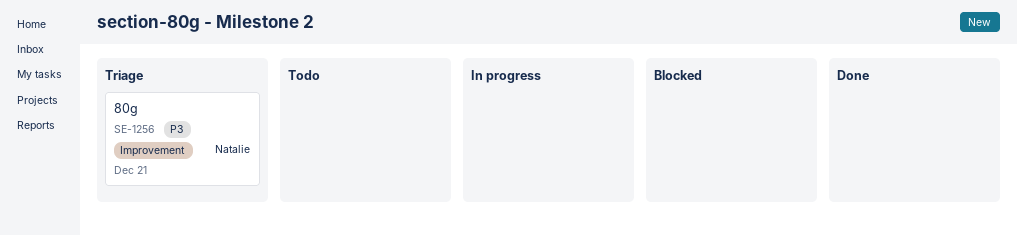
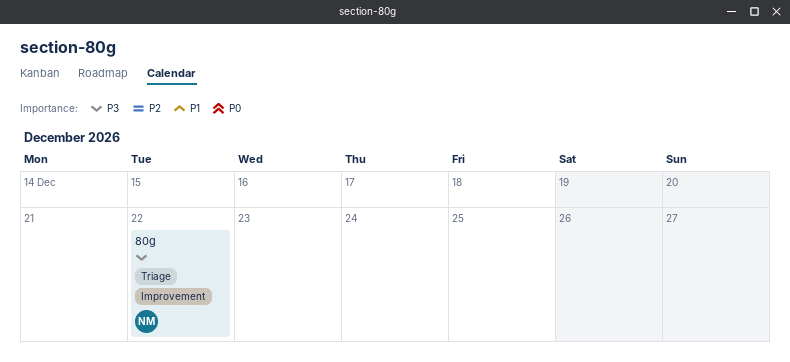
80g, due: Dec 21 -> Dec 22

